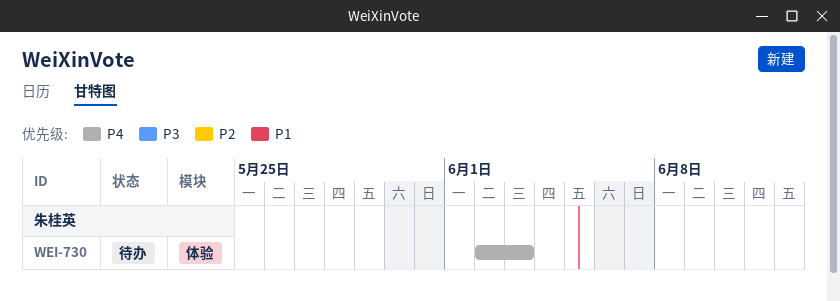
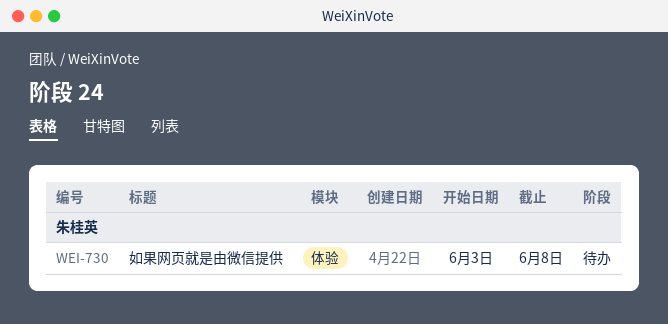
WEI-730, start: Jun 2 -> Jun 3
WEI-730, due: Jun 3 -> Jun 8

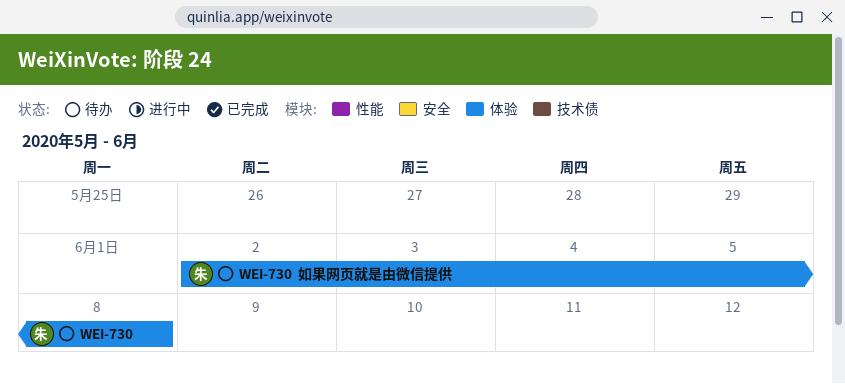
WEI-730, start: Jun 3 -> Jun 2

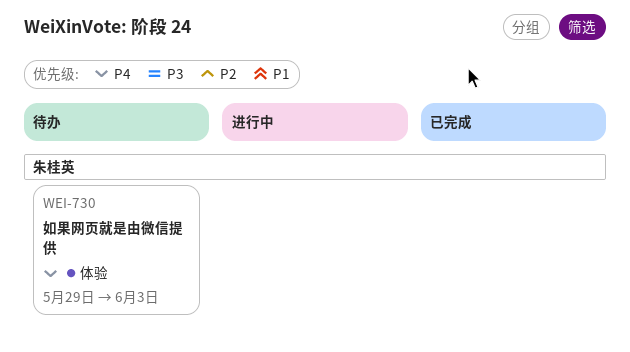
WEI-730, start: Jun 2 -> May 29
WEI-730, due: Jun 8 -> Jun 3

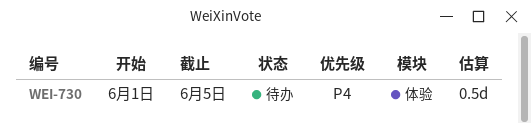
WEI-730, start: May 29 -> Jun 1
WEI-730, due: Jun 3 -> Jun 5

